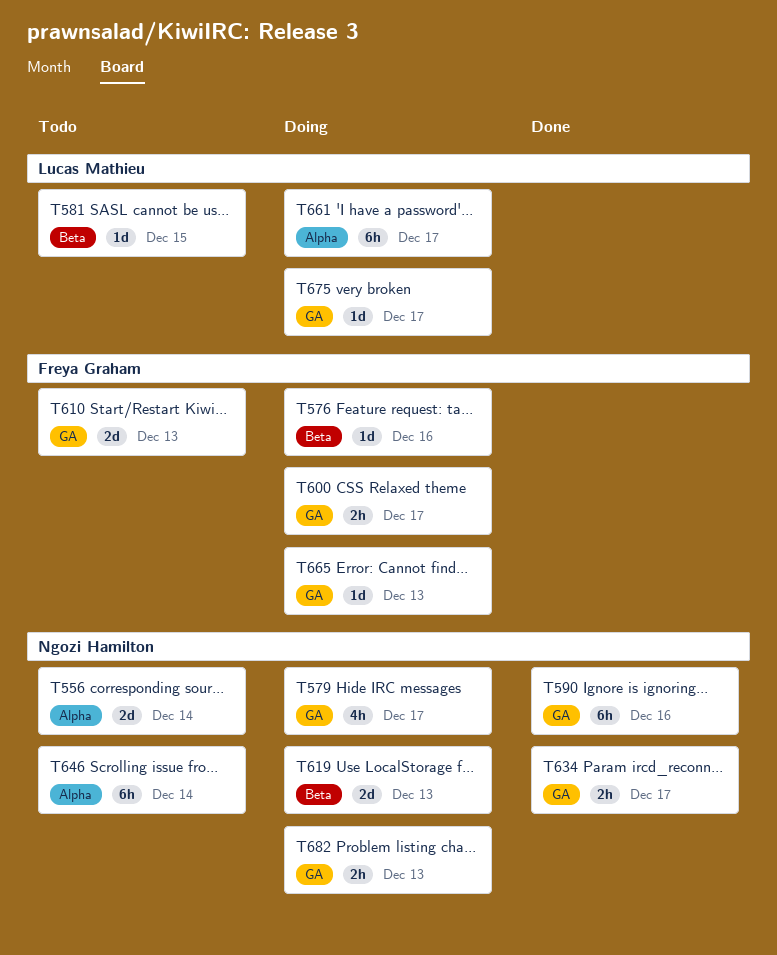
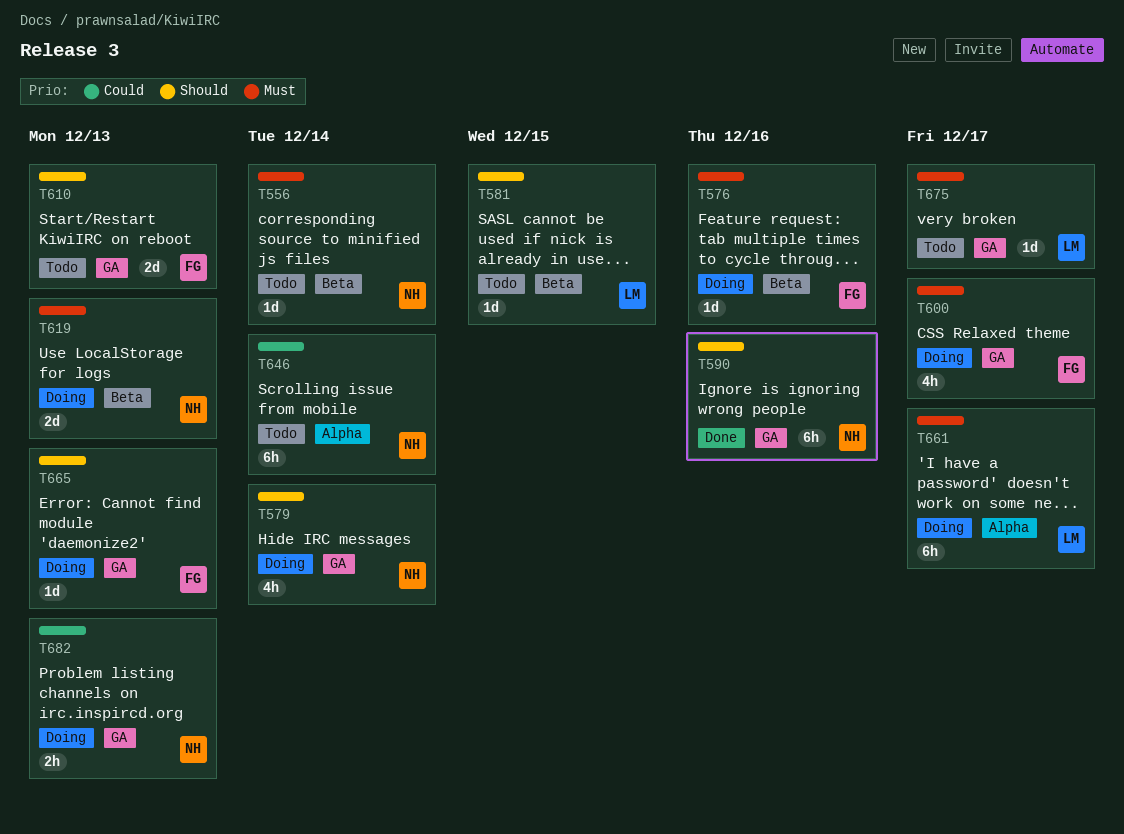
T556, label: Alpha -> Beta
T556, estimate: 2d -> 1d
T579, due: Dec 17 -> Dec 14
T600, estimate: 2h -> 4h
T634: present -> none
T675, status: Doing -> Todo

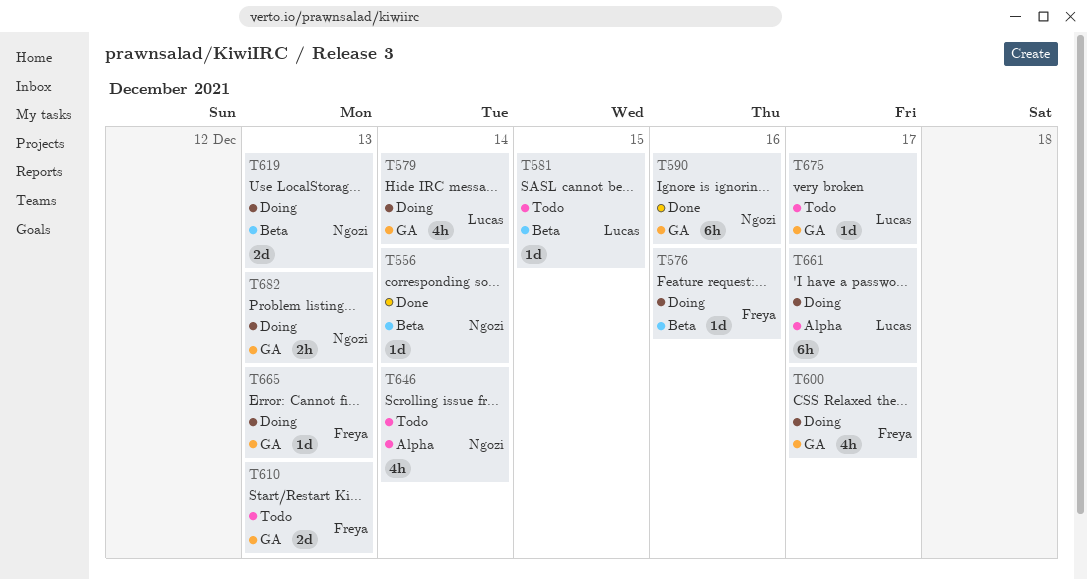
T556, status: Todo -> Done
T579, owner: Ngozi -> Lucas
T646, estimate: 6h -> 4h

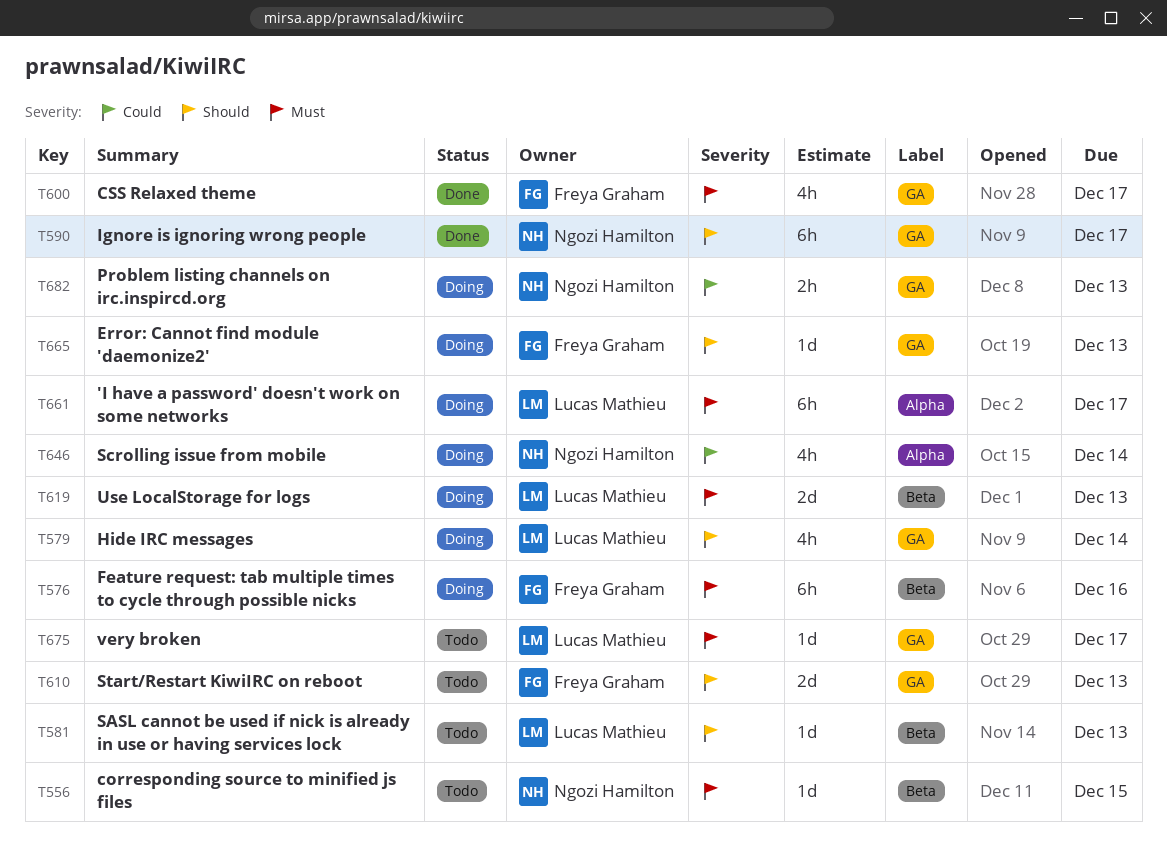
T556, status: Done -> Todo
T556, due: Dec 14 -> Dec 15
T576, estimate: 1d -> 6h
T581, due: Dec 15 -> Dec 13
T590, due: Dec 16 -> Dec 17
T600, status: Doing -> Done
T619, owner: Ngozi Hamilton -> Lucas Mathieu
T646, status: Todo -> Doing

